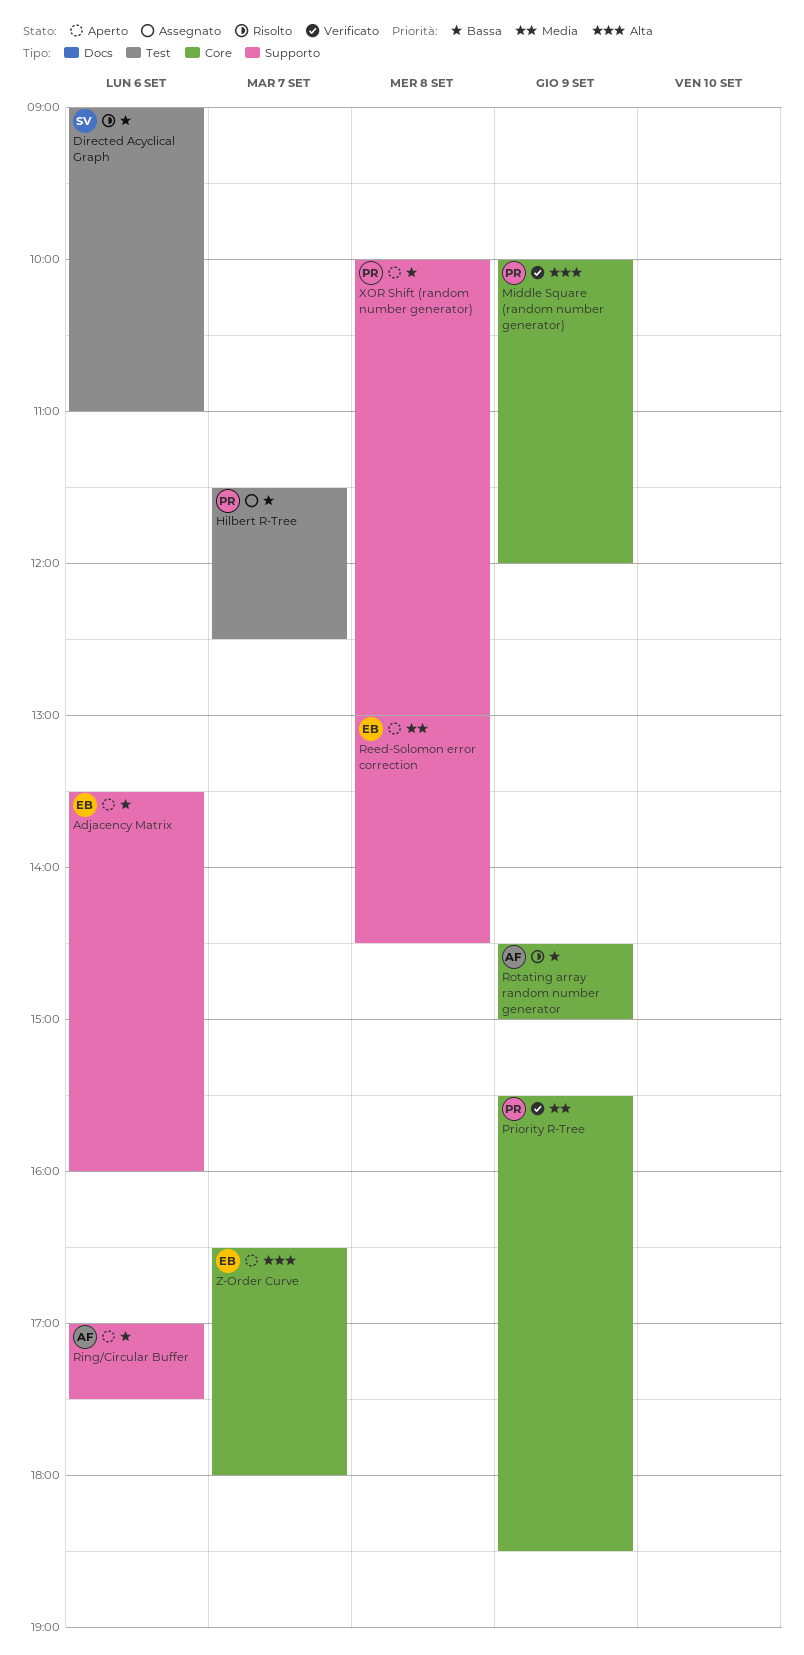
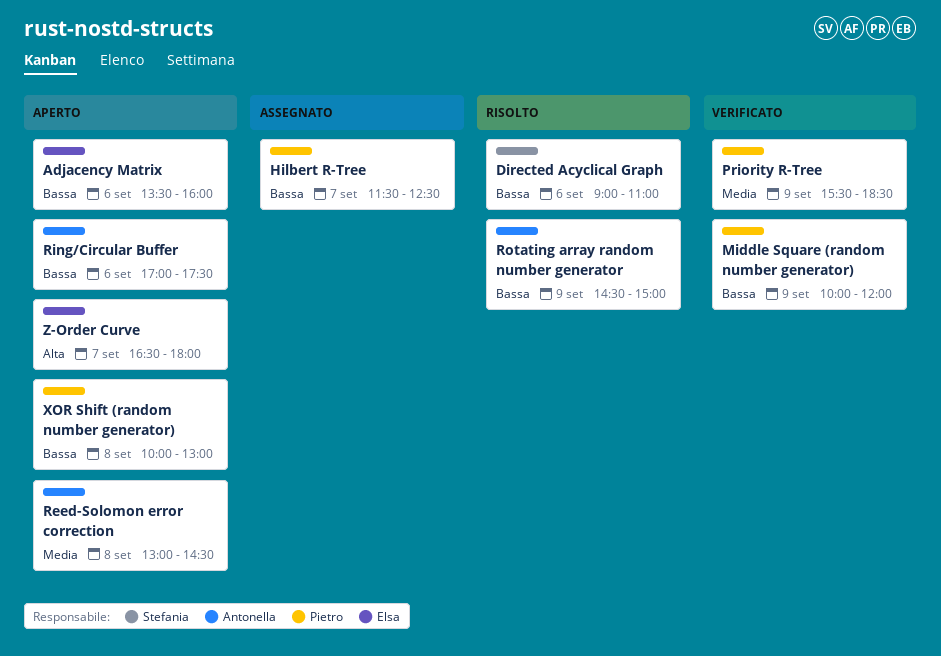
Middle Square (random number generator), priority: Alta -> Bassa
Reed-Solomon error correction, owner: Elsa -> Antonella

